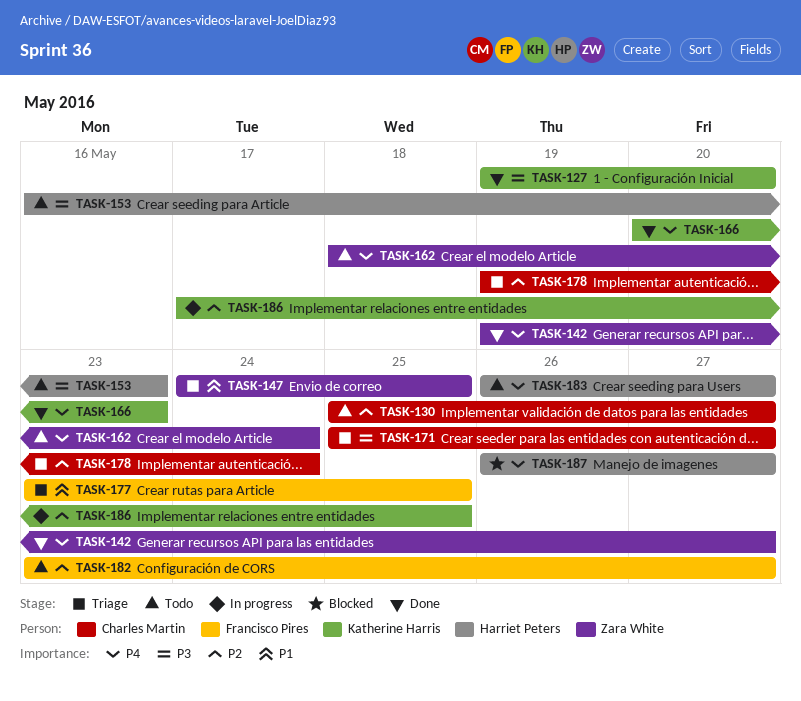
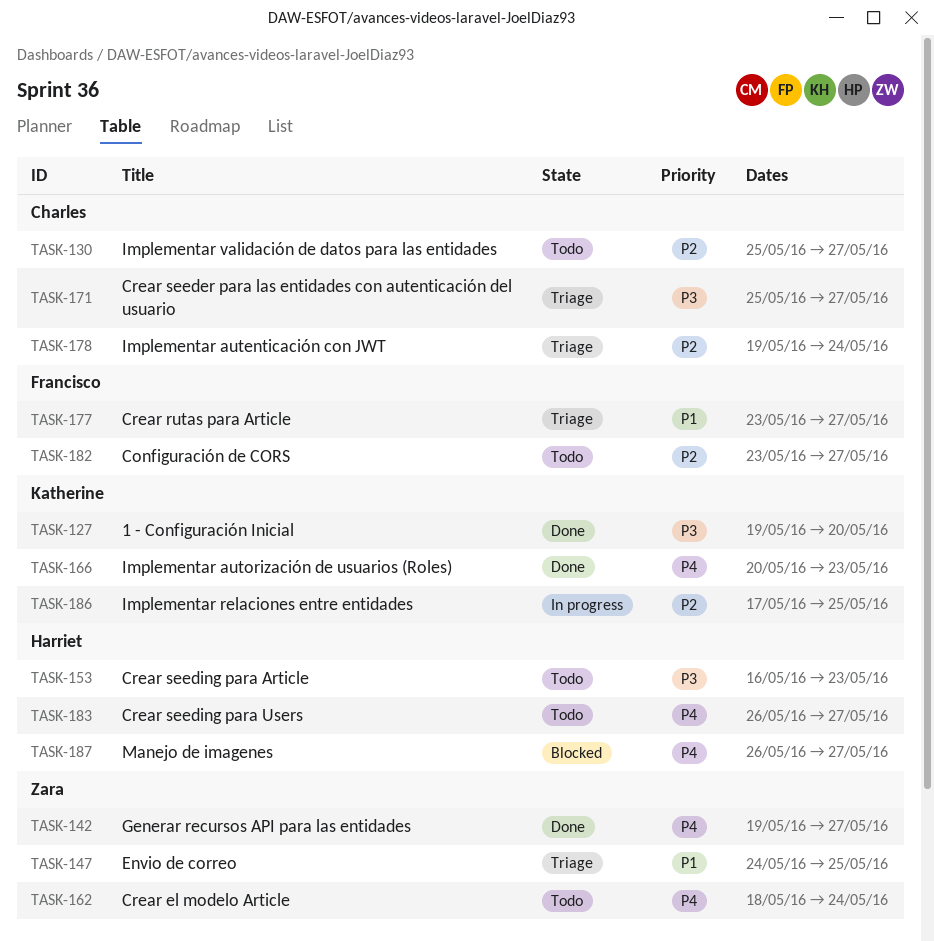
TASK-177, due: May 25 -> May 27

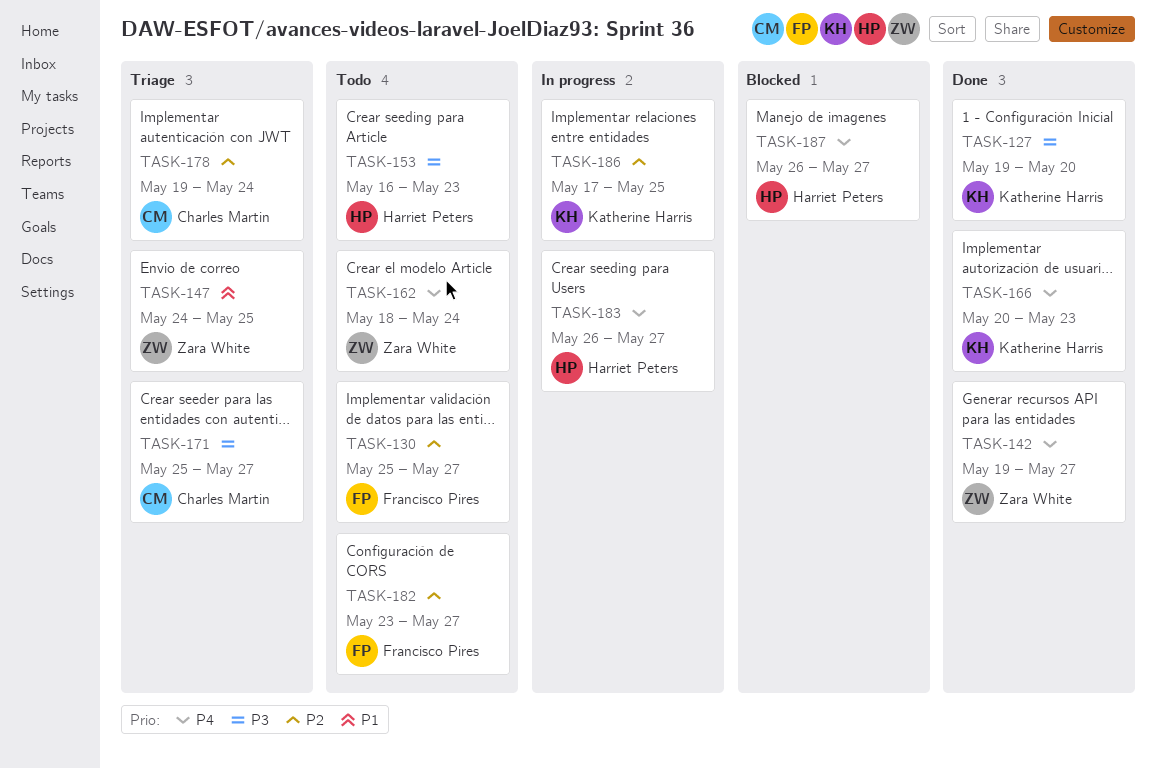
TASK-130, owner: Charles Martin -> Francisco Pires
TASK-177: present -> none
TASK-183, status: Todo -> In progress

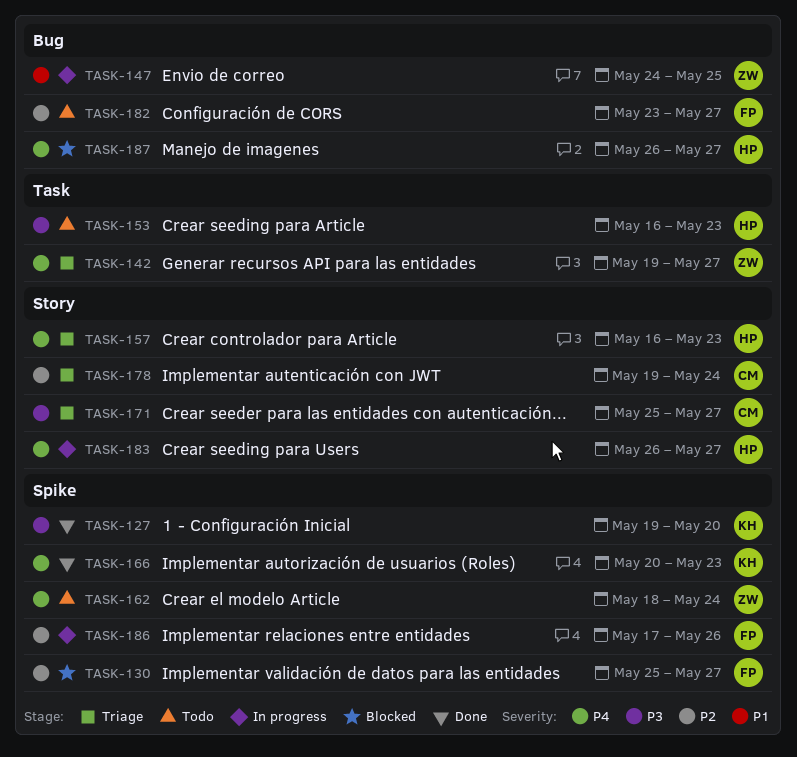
TASK-130, status: Todo -> Blocked
TASK-142, status: Done -> Triage
TASK-147, status: Triage -> In progress
TASK-157: none -> present
TASK-186, owner: Katherine Harris -> Francisco Pires
TASK-186, due: May 25 -> May 26

